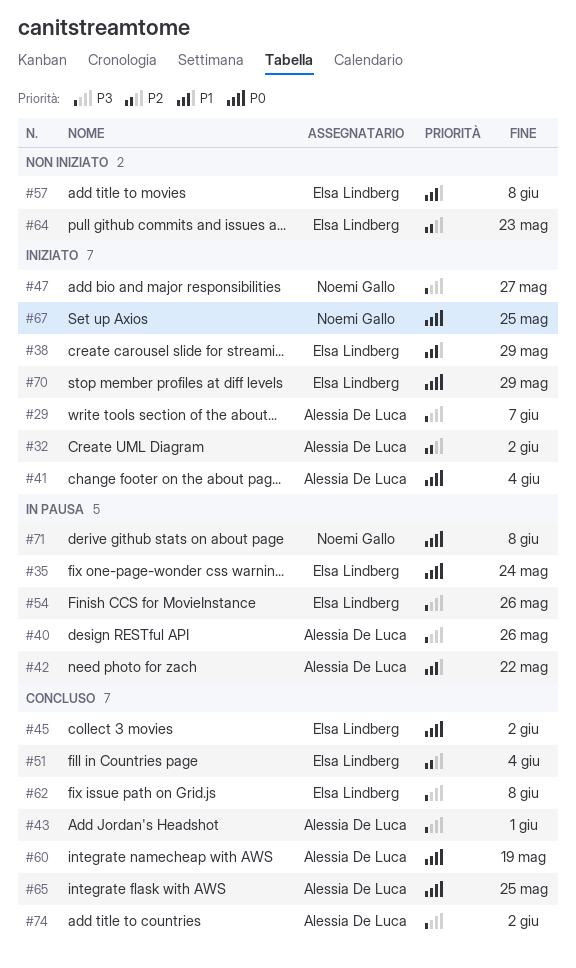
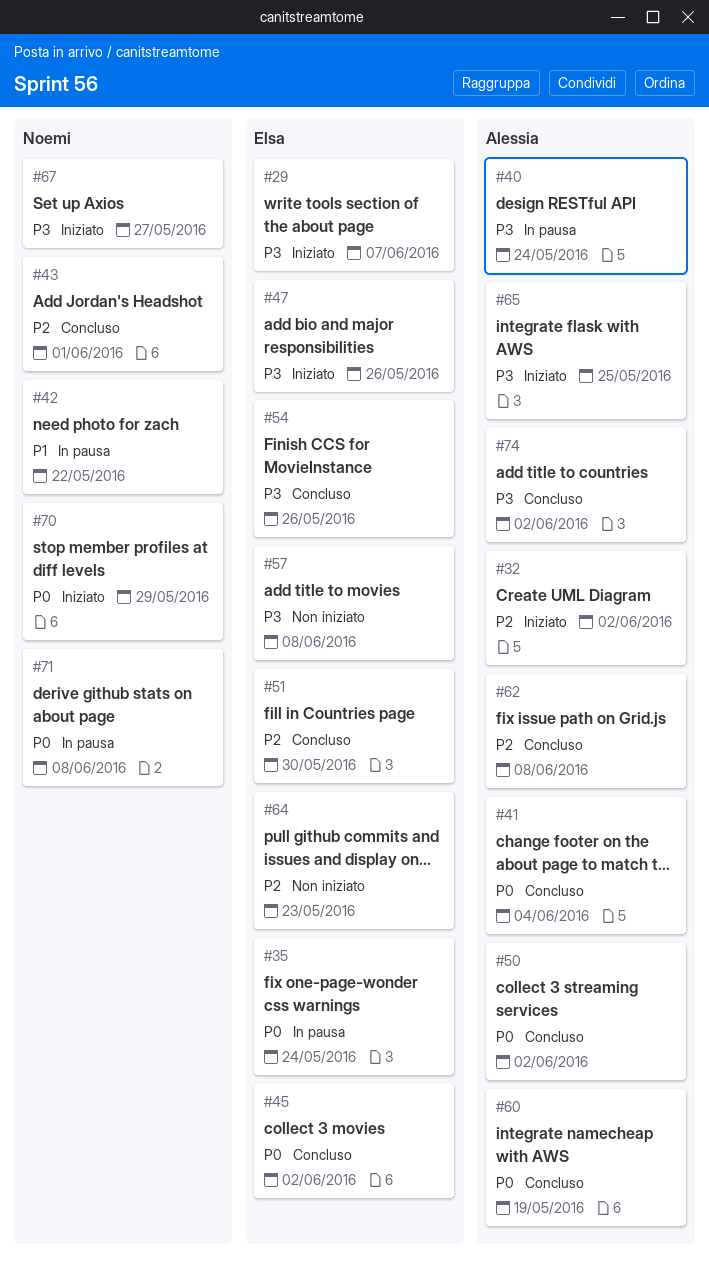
#29, owner: Alessia De Luca -> Elsa Lindberg
#38: present -> none
#40, due: May 26 -> May 24
#41, status: Iniziato -> Concluso
#42, owner: Alessia De Luca -> Noemi Gallo
#43, owner: Alessia De Luca -> Noemi Gallo
#43, priority: P3 -> P2
#47, owner: Noemi Gallo -> Elsa Lindberg
#47, due: May 27 -> May 26
#50: none -> present
#51, due: Jun 4 -> May 30
#54, status: In pausa -> Concluso
#57, priority: P1 -> P3
#62, owner: Elsa Lindberg -> Alessia De Luca
#62, priority: P3 -> P2
#65, status: Concluso -> Iniziato
#65, priority: P0 -> P3
#67, priority: P0 -> P3
#67, due: May 25 -> May 27
#70, owner: Elsa Lindberg -> Noemi Gallo

